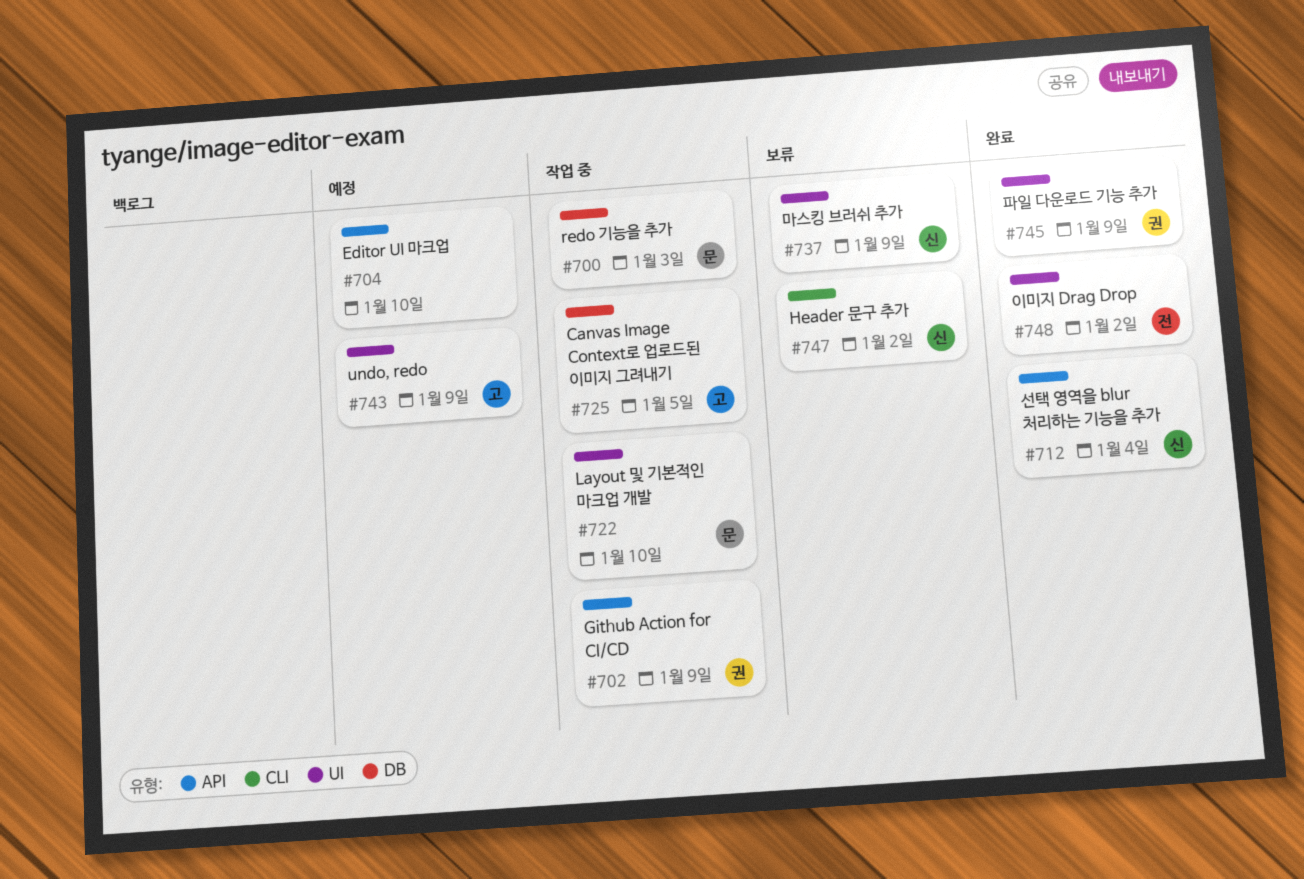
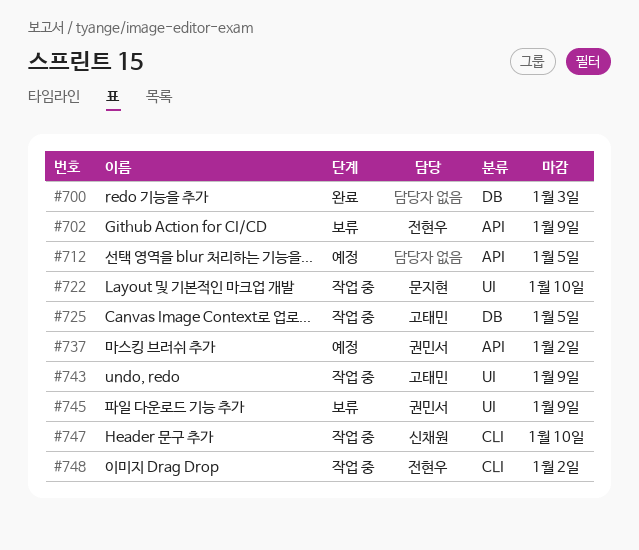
#700, status: 작업 중 -> 완료
#700, owner: 문지현 -> none
#702, status: 작업 중 -> 보류
#702, owner: 권민서 -> 전현우
#704: present -> none
#712, status: 완료 -> 예정
#712, owner: 신채원 -> none
#712, due: Jan 4 -> Jan 5
#737, status: 보류 -> 예정
#737, owner: 신채원 -> 권민서
#737, label: UI -> API
#737, due: Jan 9 -> Jan 2
#743, status: 예정 -> 작업 중
#745, status: 완료 -> 보류
#747, status: 보류 -> 작업 중
#747, due: Jan 2 -> Jan 10
#748, status: 완료 -> 작업 중
#748, label: UI -> CLI

